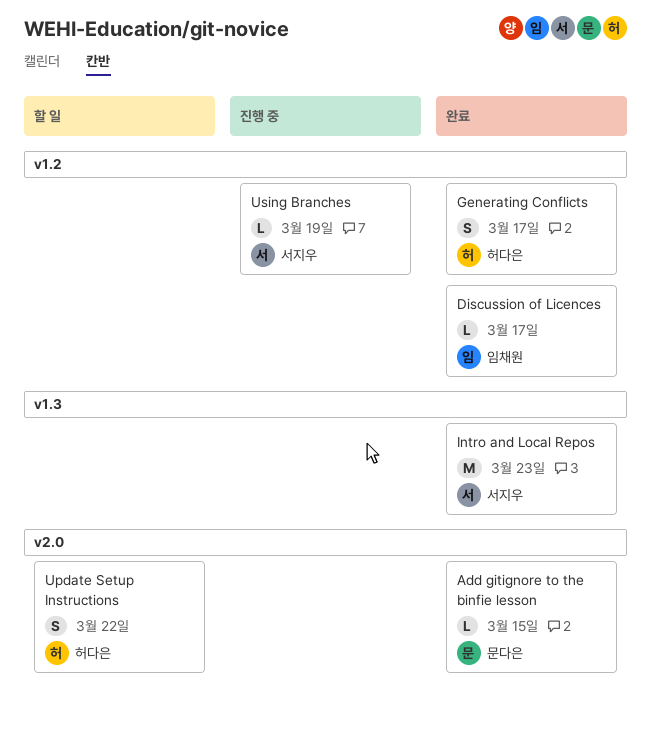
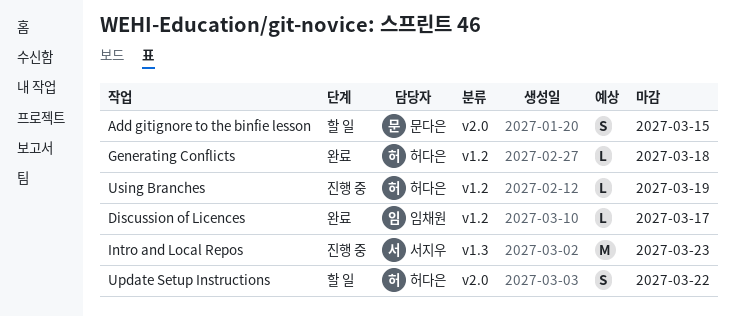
Add gitignore to the binfie lesson, status: 완료 -> 할 일
Add gitignore to the binfie lesson, estimate: L -> S
Generating Conflicts, estimate: S -> L
Generating Conflicts, due: Mar 17 -> Mar 18
Intro and Local Repos, status: 완료 -> 진행 중
Using Branches, owner: 서지우 -> 허다은

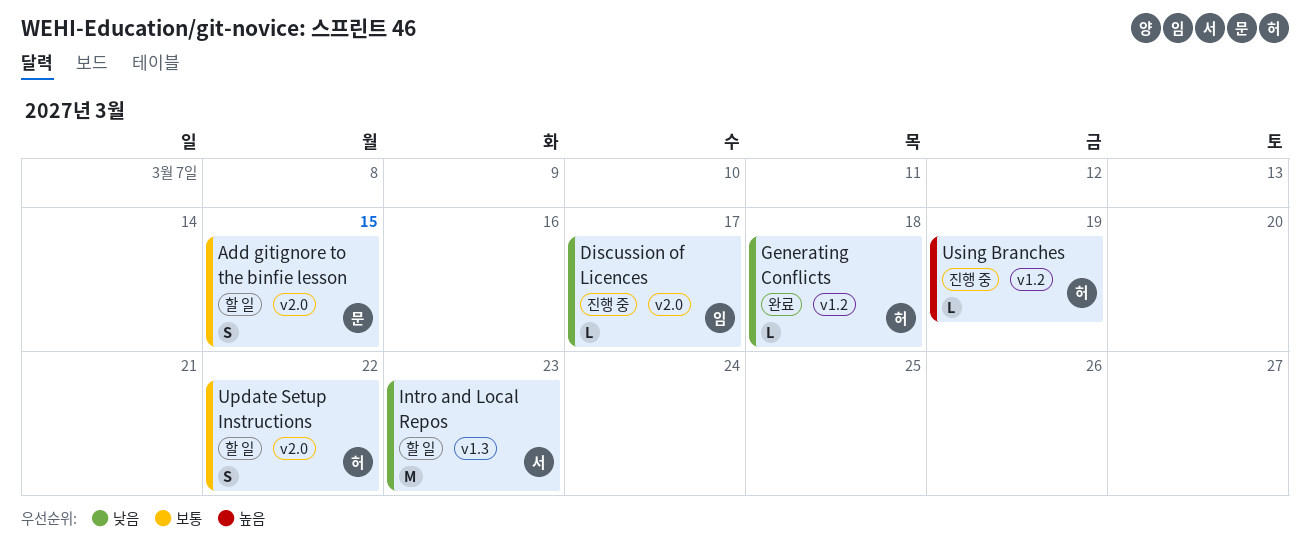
Discussion of Licences, status: 완료 -> 진행 중
Discussion of Licences, label: v1.2 -> v2.0
Intro and Local Repos, status: 진행 중 -> 할 일

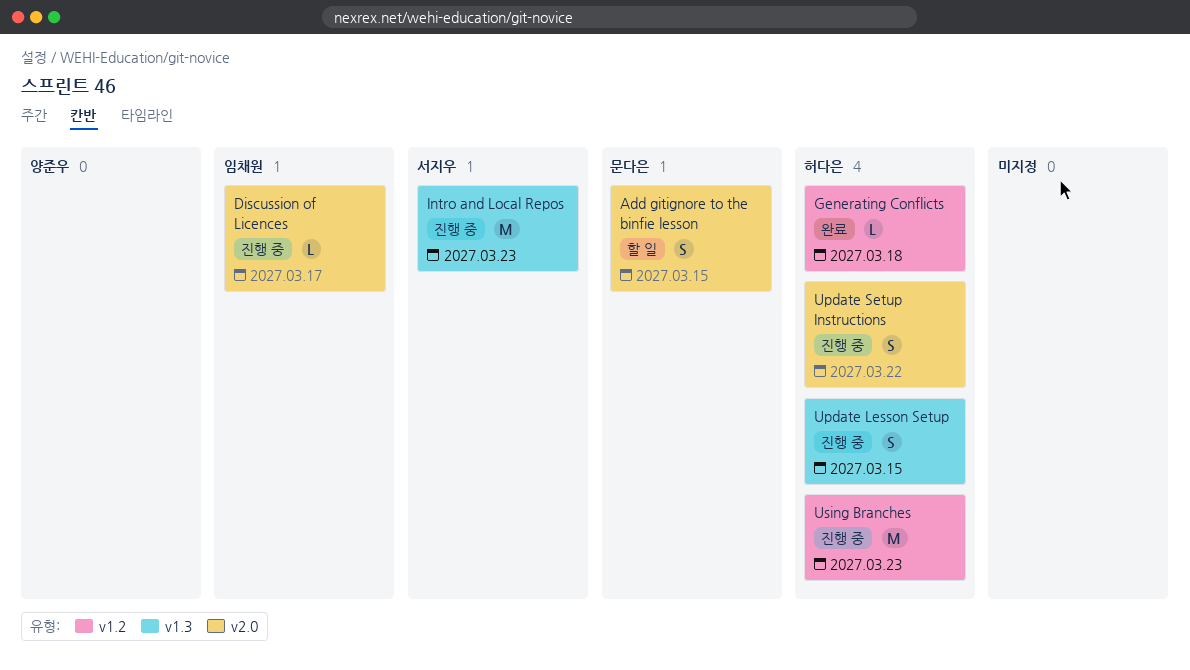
Intro and Local Repos, status: 할 일 -> 진행 중
Update Lesson Setup: none -> present
Update Setup Instructions, status: 할 일 -> 진행 중
Using Branches, estimate: L -> M
Using Branches, due: Mar 19 -> Mar 23

